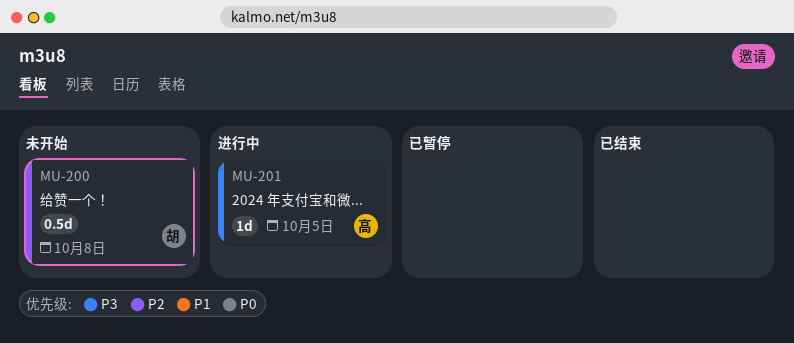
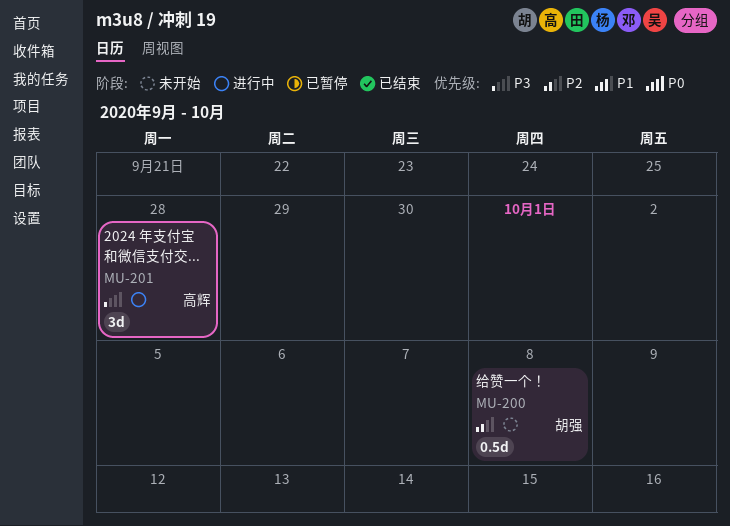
MU-201, estimate: 1d -> 3d
MU-201, due: Oct 5 -> Sep 28

